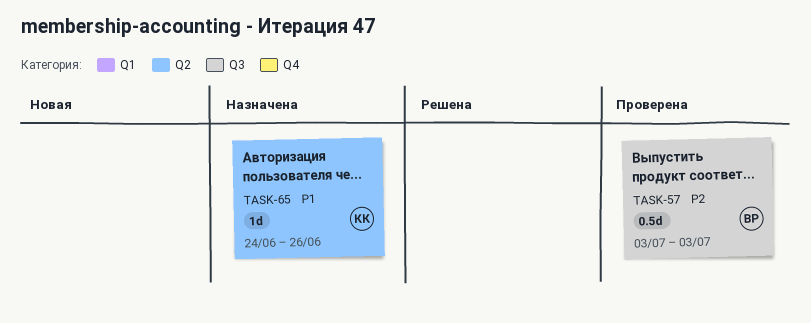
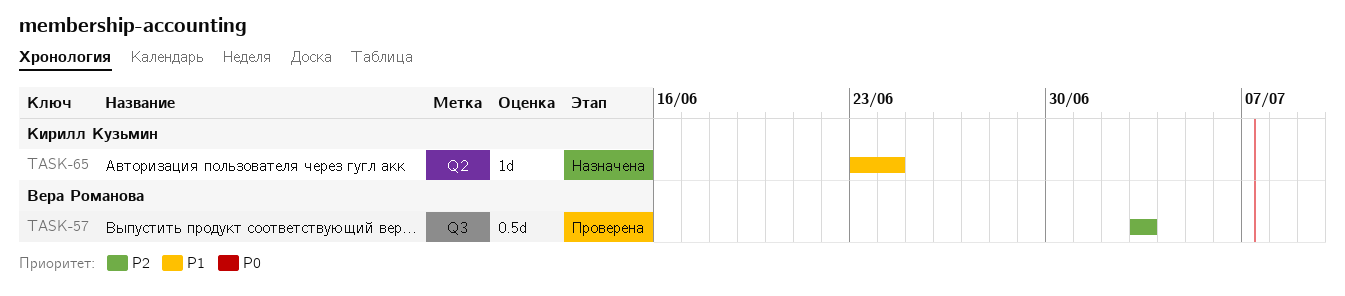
TASK-65, start: Jun 24 -> Jun 23
TASK-65, due: Jun 26 -> Jun 24

